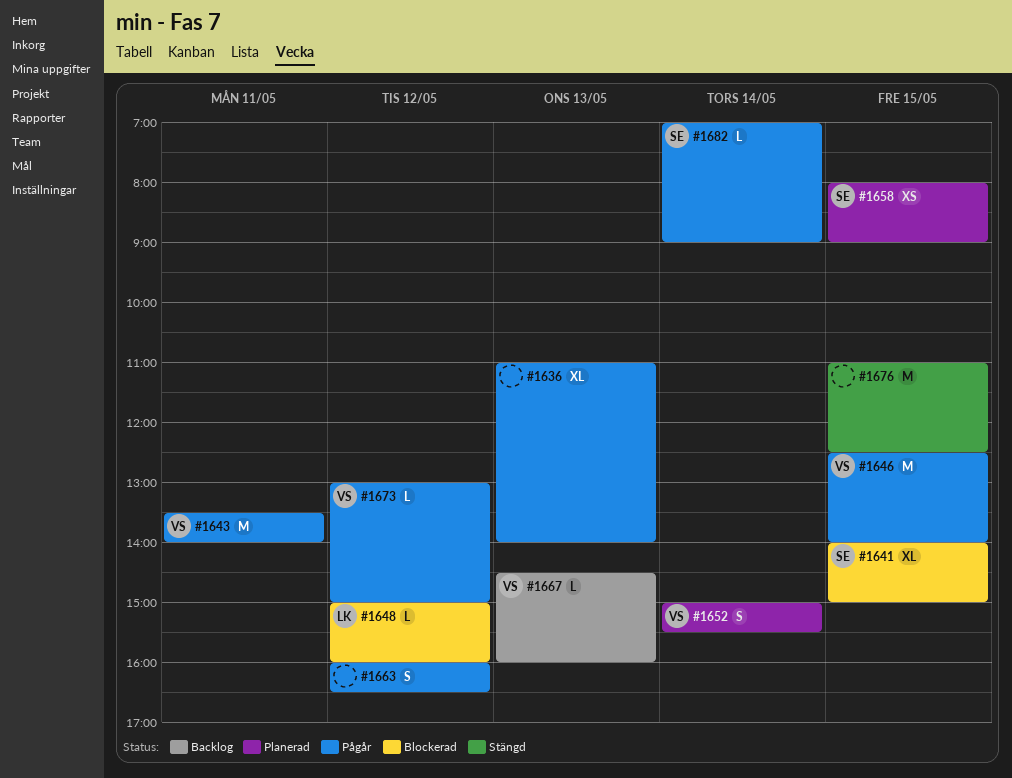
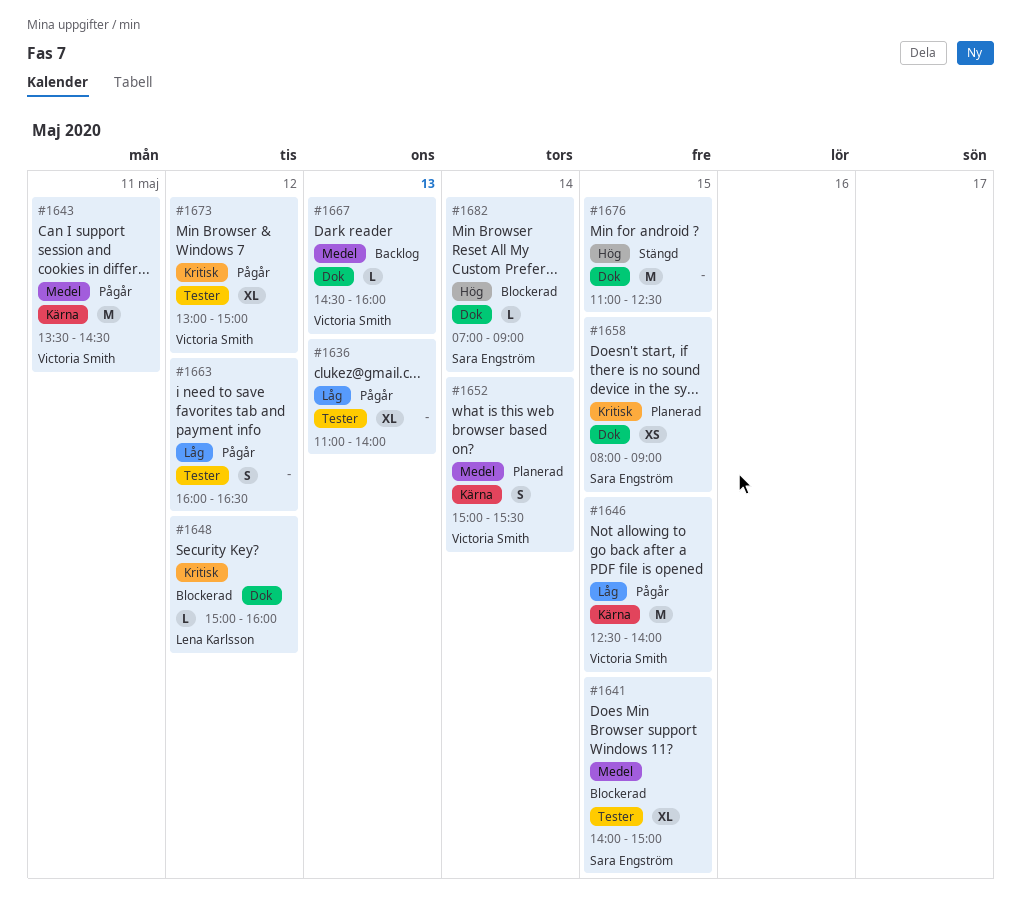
#1643, ends: 14:00 -> 14:30
#1673, estimate: L -> XL
#1682, status: Pågår -> Blockerad

